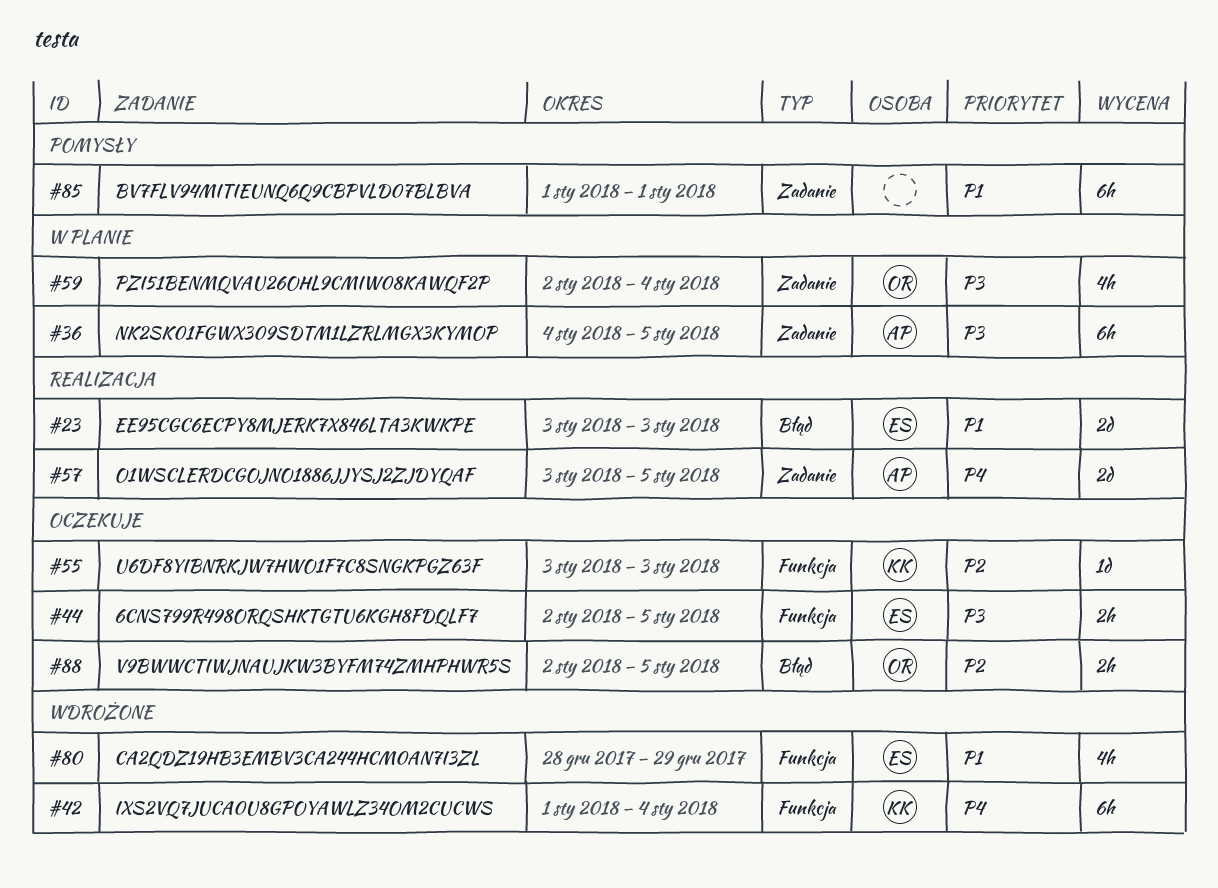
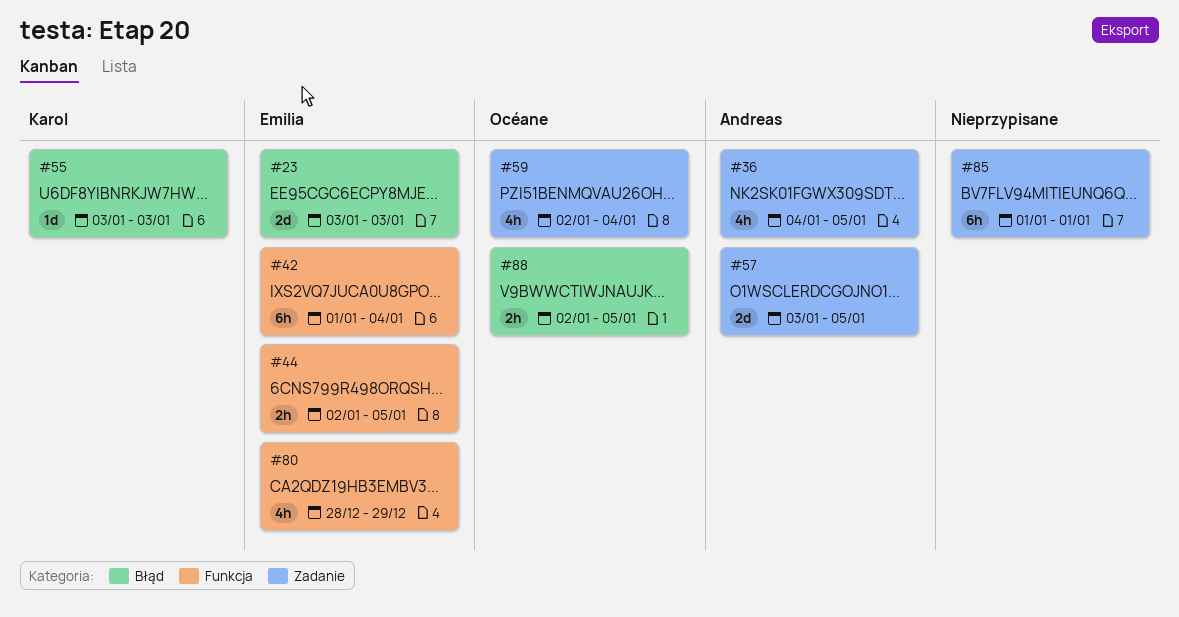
#36, estimate: 6h -> 4h
#42, owner: Karol -> Emilia
#55, label: Funkcja -> Błąd

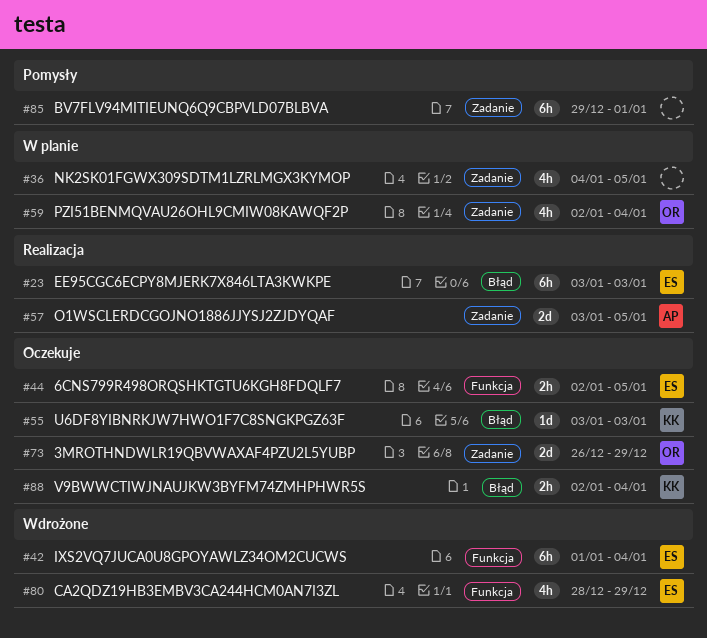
#23, estimate: 2d -> 6h
#36, owner: Andreas -> none
#73: none -> present
#85, start: Jan 1 -> Dec 29
#88, owner: Océane -> Karol
#88, due: Jan 5 -> Jan 4

